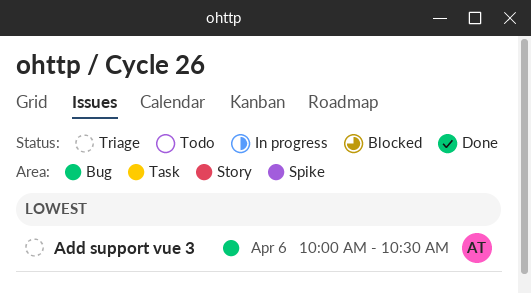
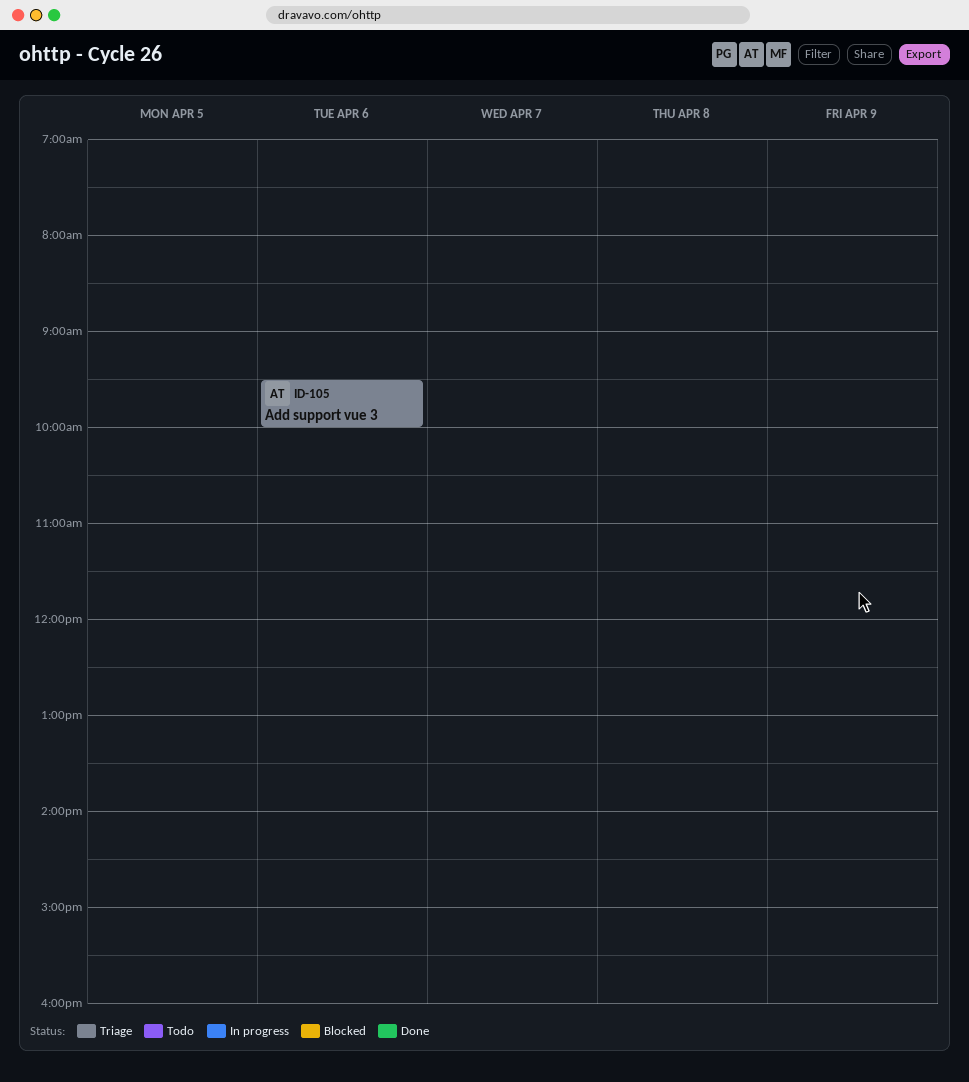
Add support vue 3, begins: 10:00 -> 09:30
Add support vue 3, ends: 10:30 -> 10:00

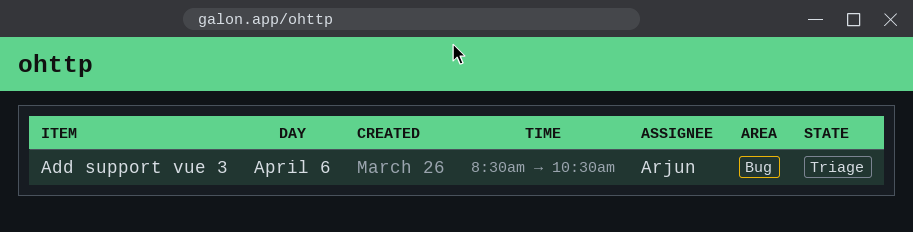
Add support vue 3, begins: 09:30 -> 08:30
Add support vue 3, ends: 10:00 -> 10:30

